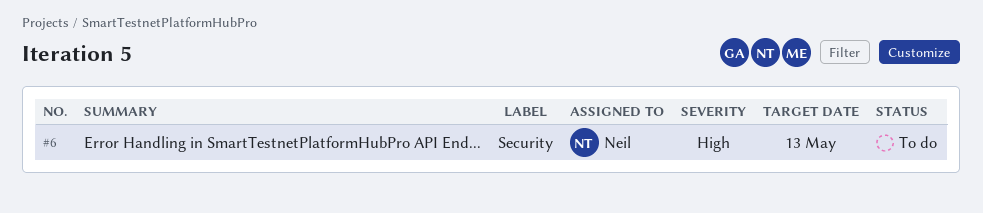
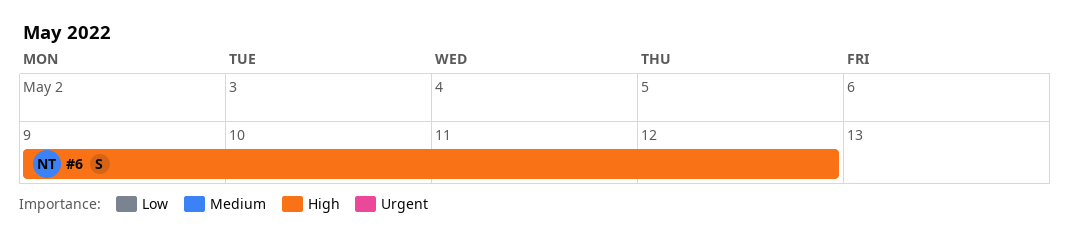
#6, due: May 13 -> May 12

